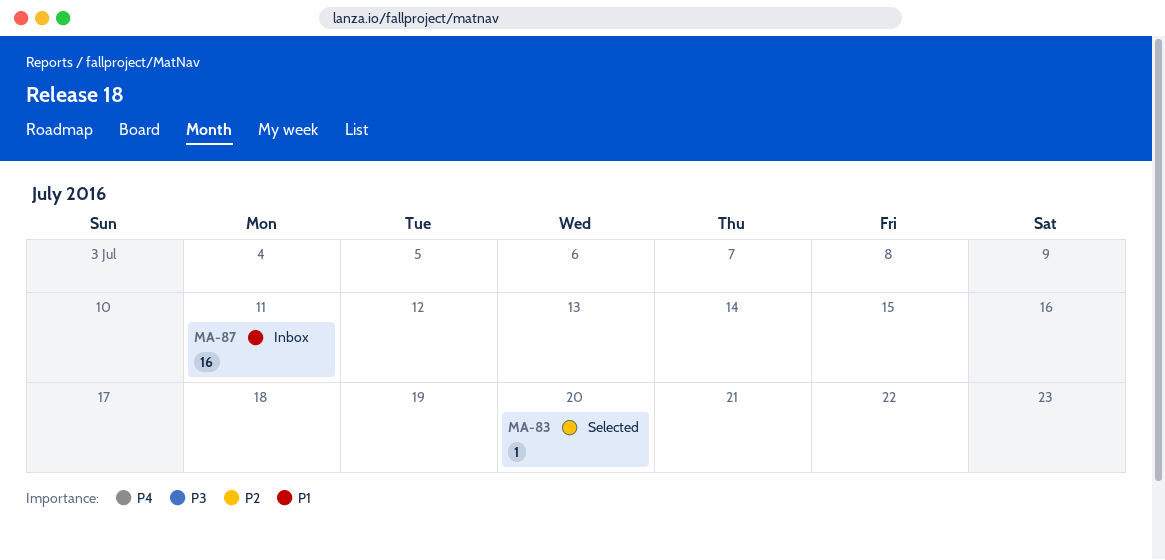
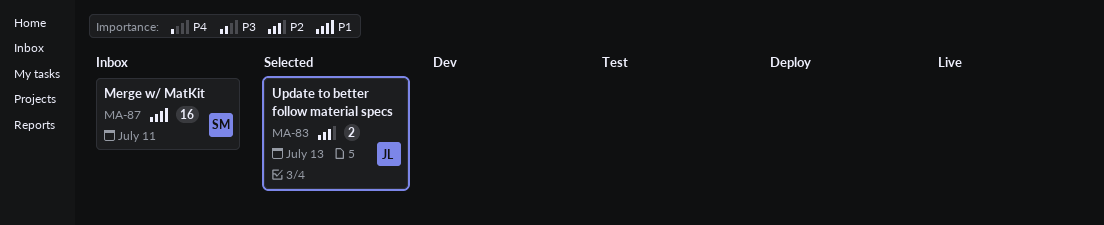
MA-83, estimate: 1 -> 2
MA-83, due: Jul 20 -> Jul 13

